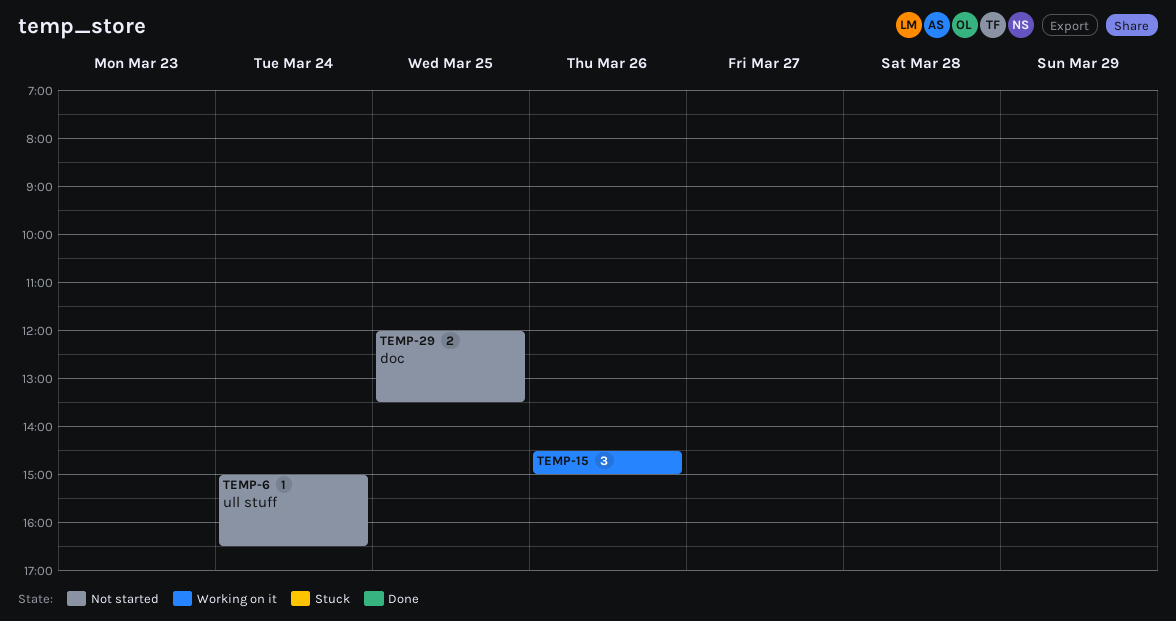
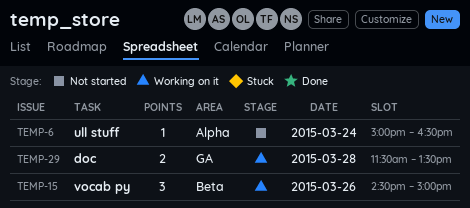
TEMP-29, status: Not started -> Working on it
TEMP-29, day: Mar 25 -> Mar 28
TEMP-29, begins: 12:00 -> 11:30

